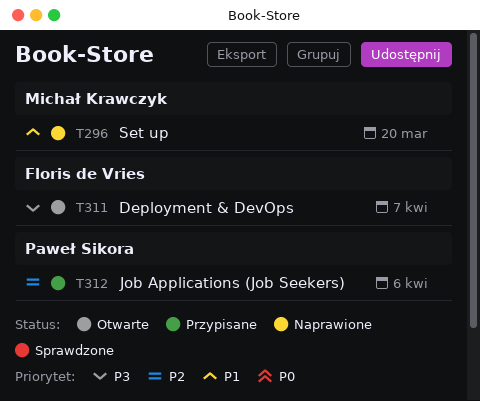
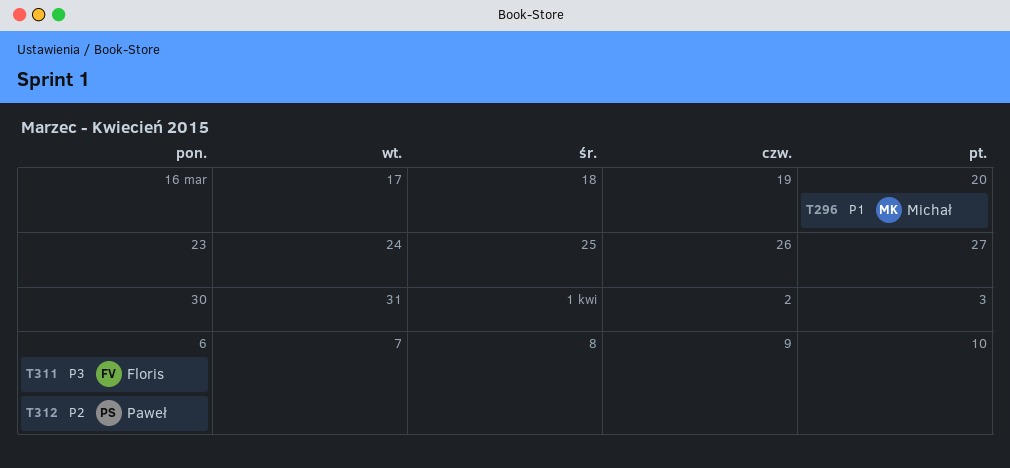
T311, due: Apr 7 -> Apr 6

